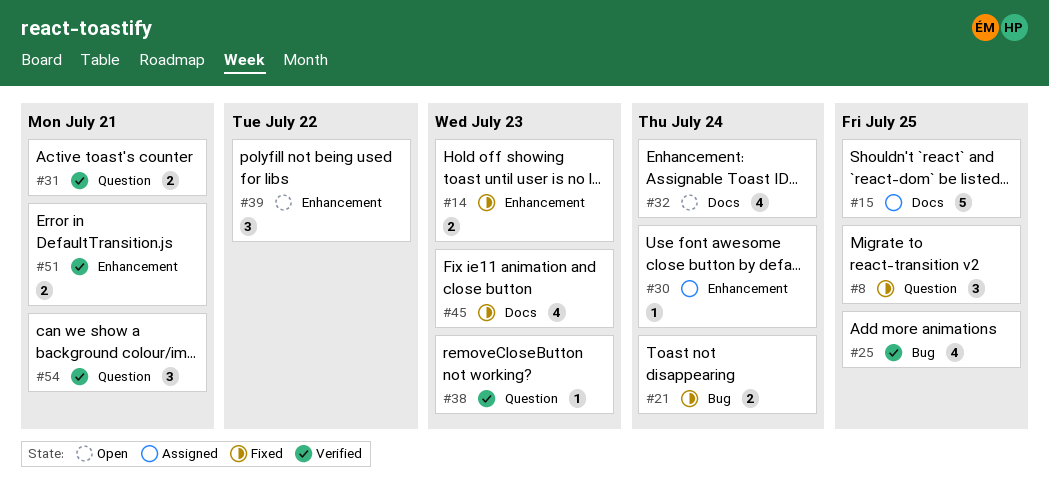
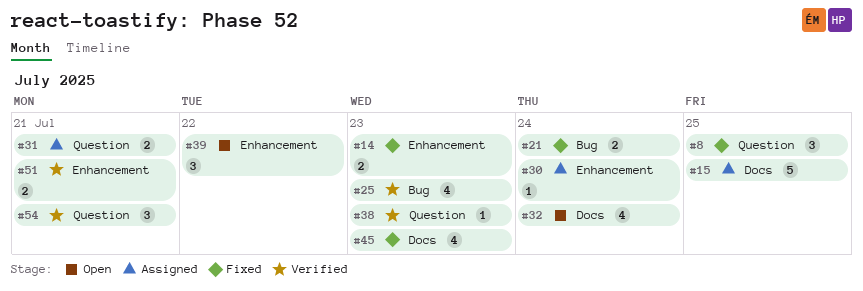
#25, due: Jul 25 -> Jul 23
#31, status: Verified -> Assigned

